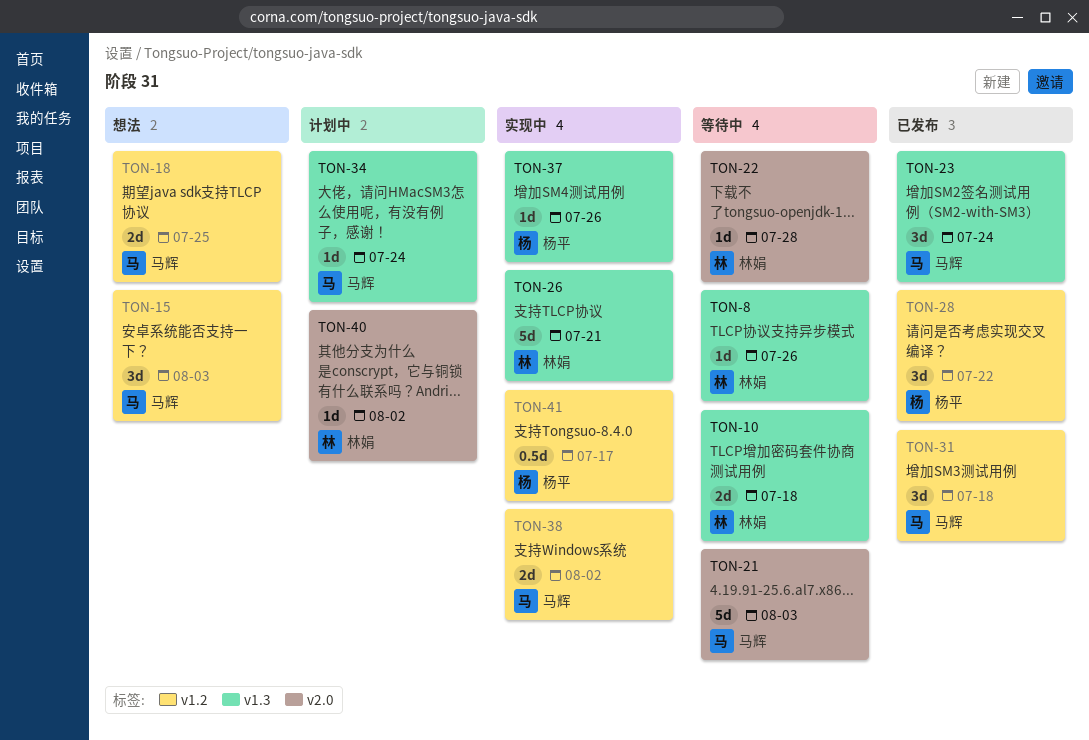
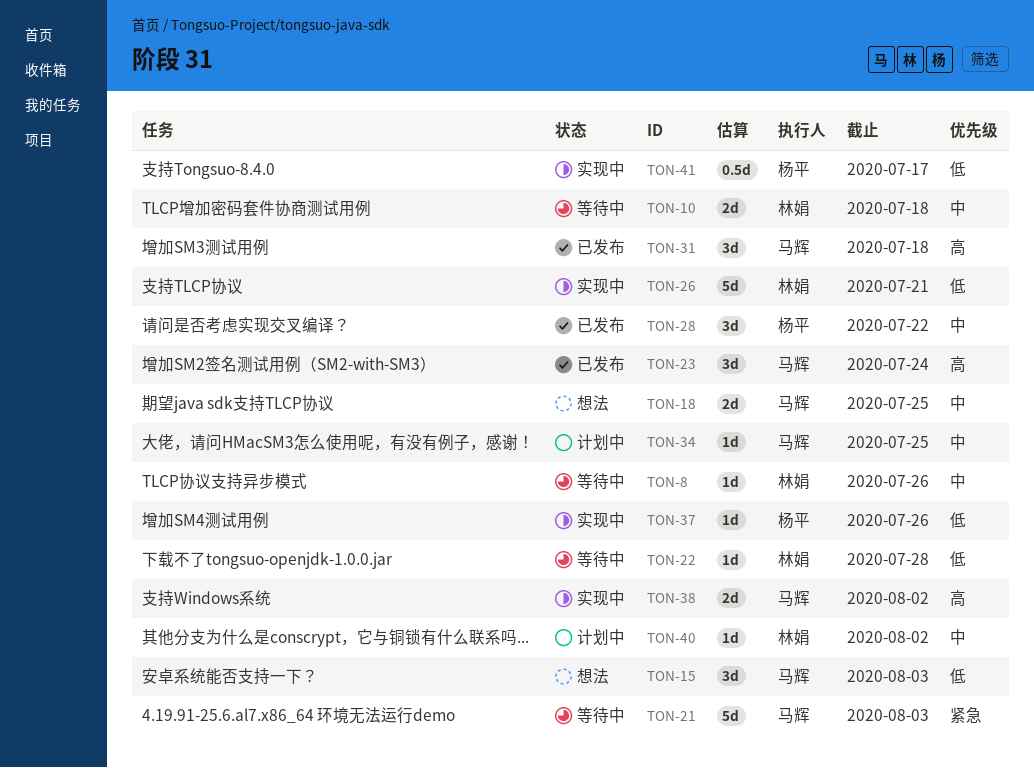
TON-34, due: Jul 24 -> Jul 25

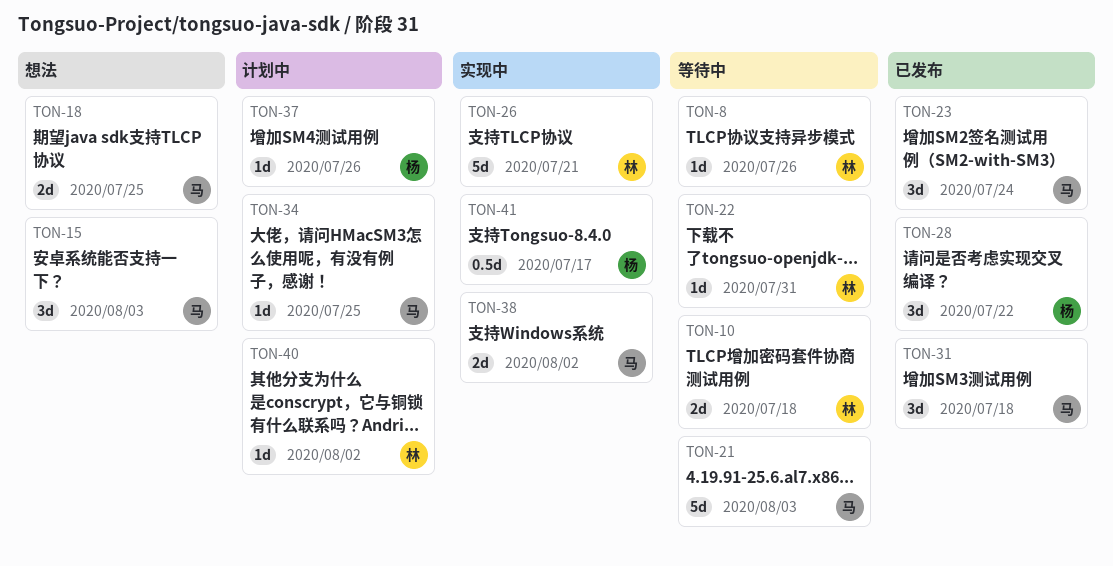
TON-22, due: Jul 28 -> Jul 31
TON-37, status: 实现中 -> 计划中

